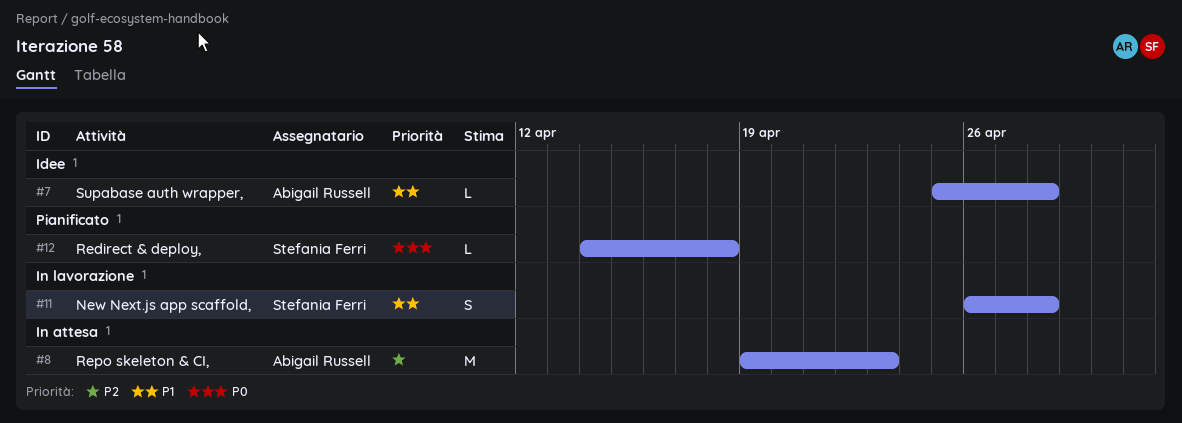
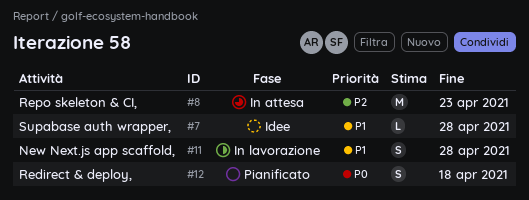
#12, estimate: L -> S

